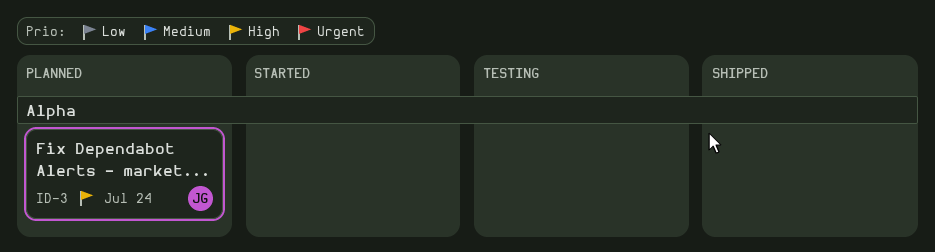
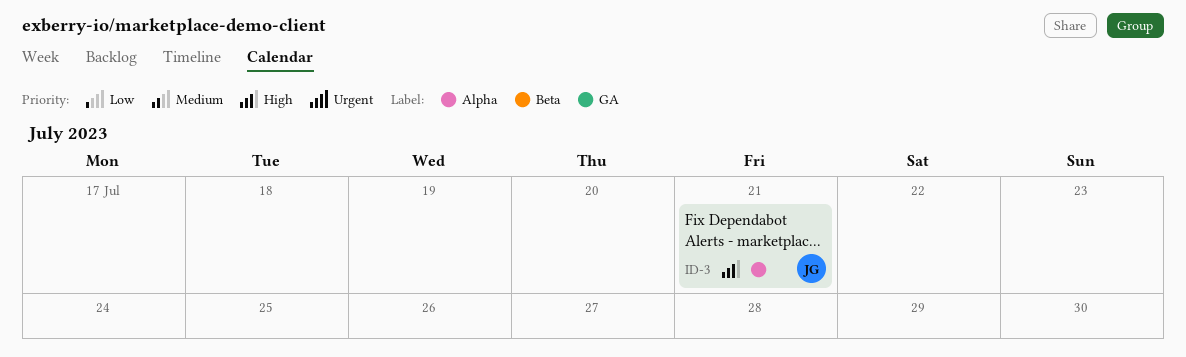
ID-3, due: Jul 24 -> Jul 21

